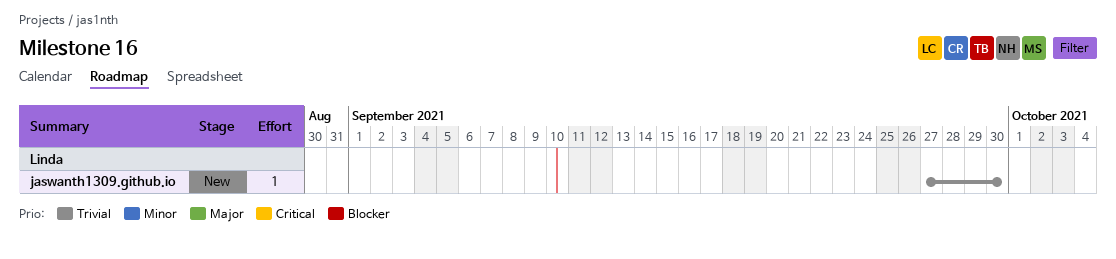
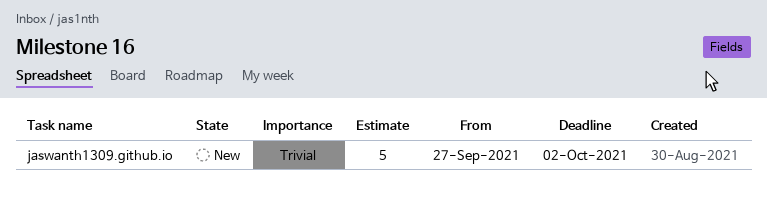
jaswanth1309.github.io, estimate: 1 -> 5
jaswanth1309.github.io, due: Sep 30 -> Oct 2

